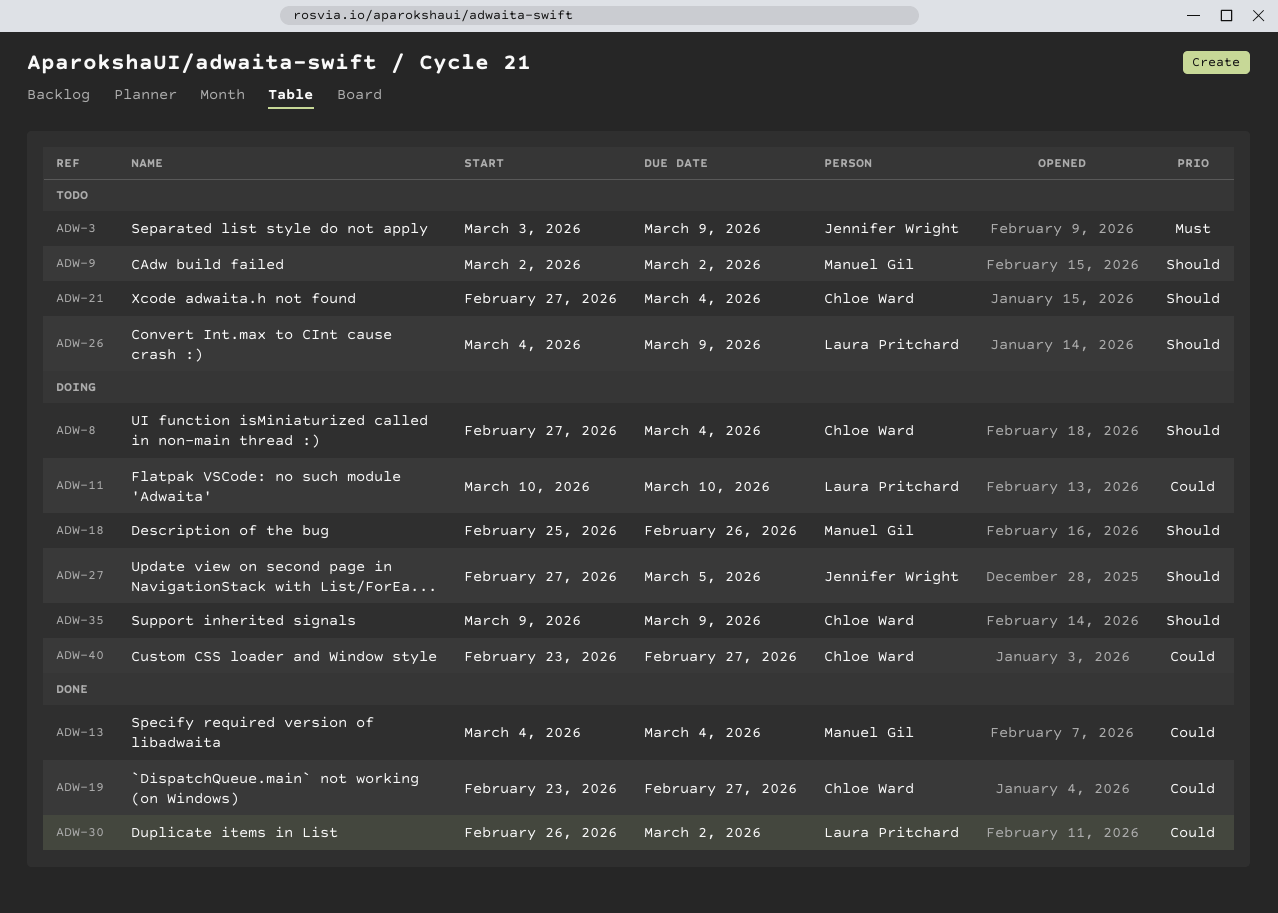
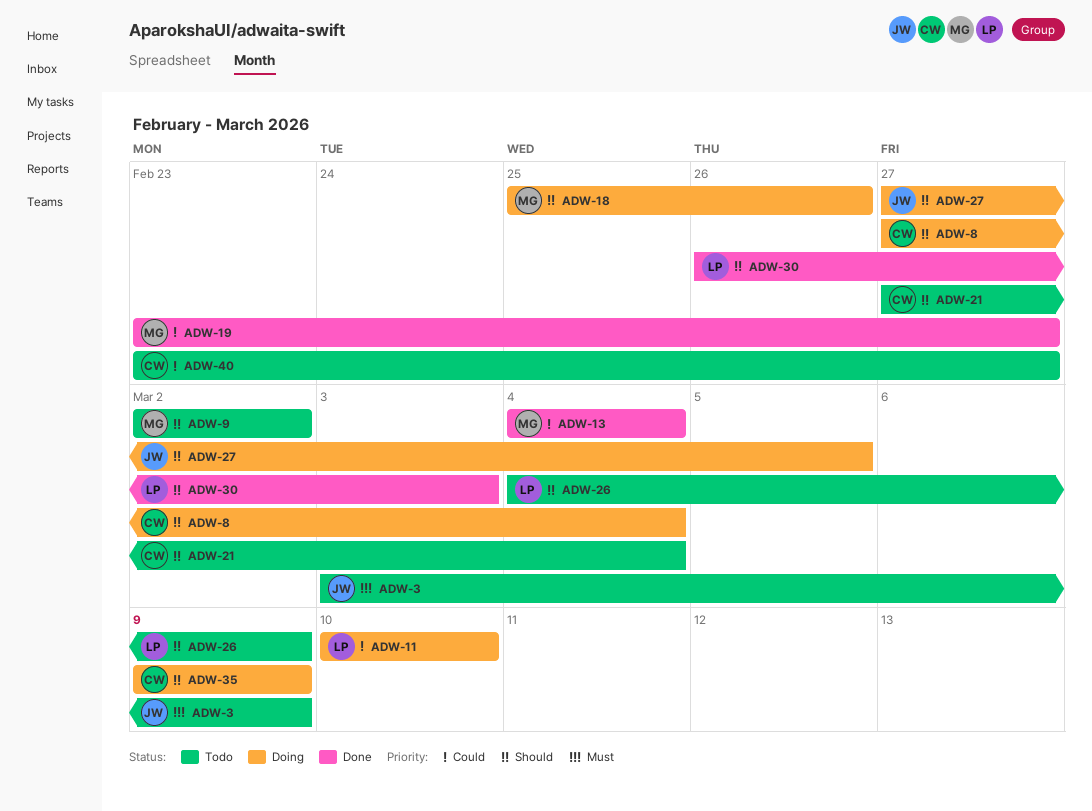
ADW-19, owner: Chloe Ward -> Manuel Gil
ADW-30, priority: Could -> Should
ADW-30, due: Mar 2 -> Mar 3
ADW-40, status: Doing -> Todo

